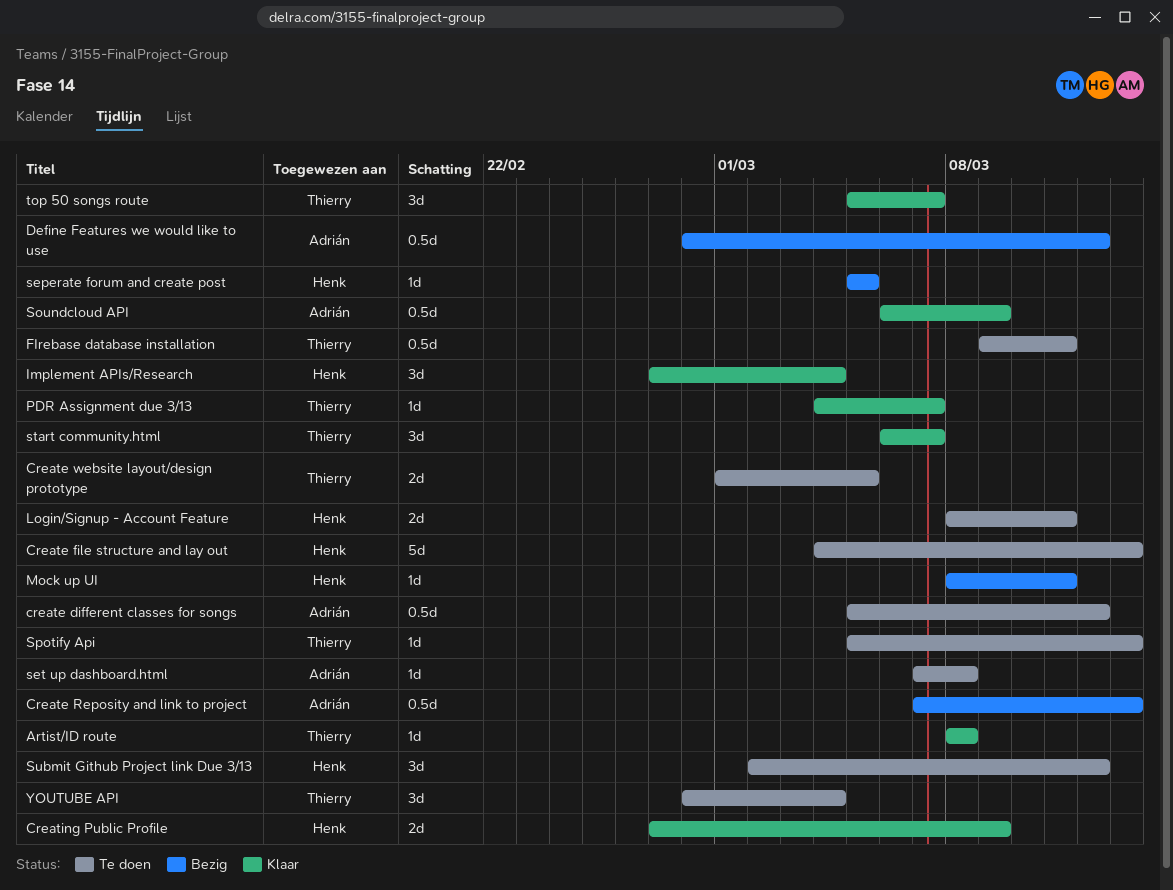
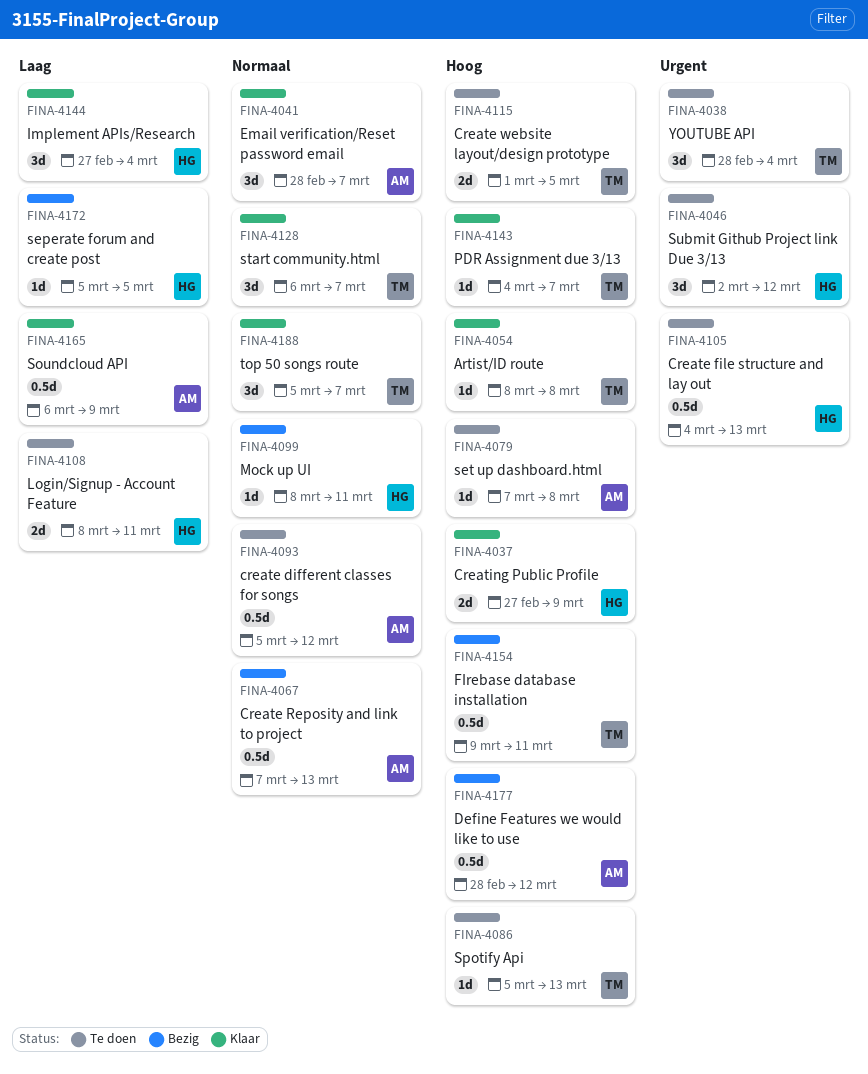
Create file structure and lay out, estimate: 5d -> 0.5d
Email verification/Reset password email: none -> present
FIrebase database installation, status: Te doen -> Bezig

